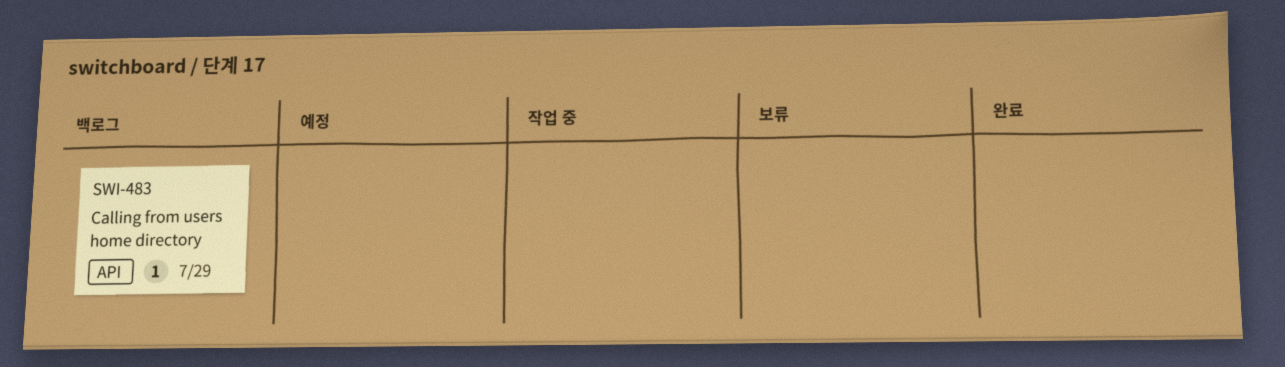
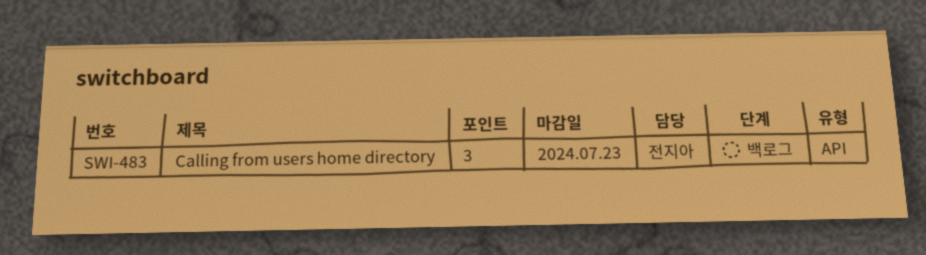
SWI-483, estimate: 1 -> 3
SWI-483, due: Jul 29 -> Jul 23

